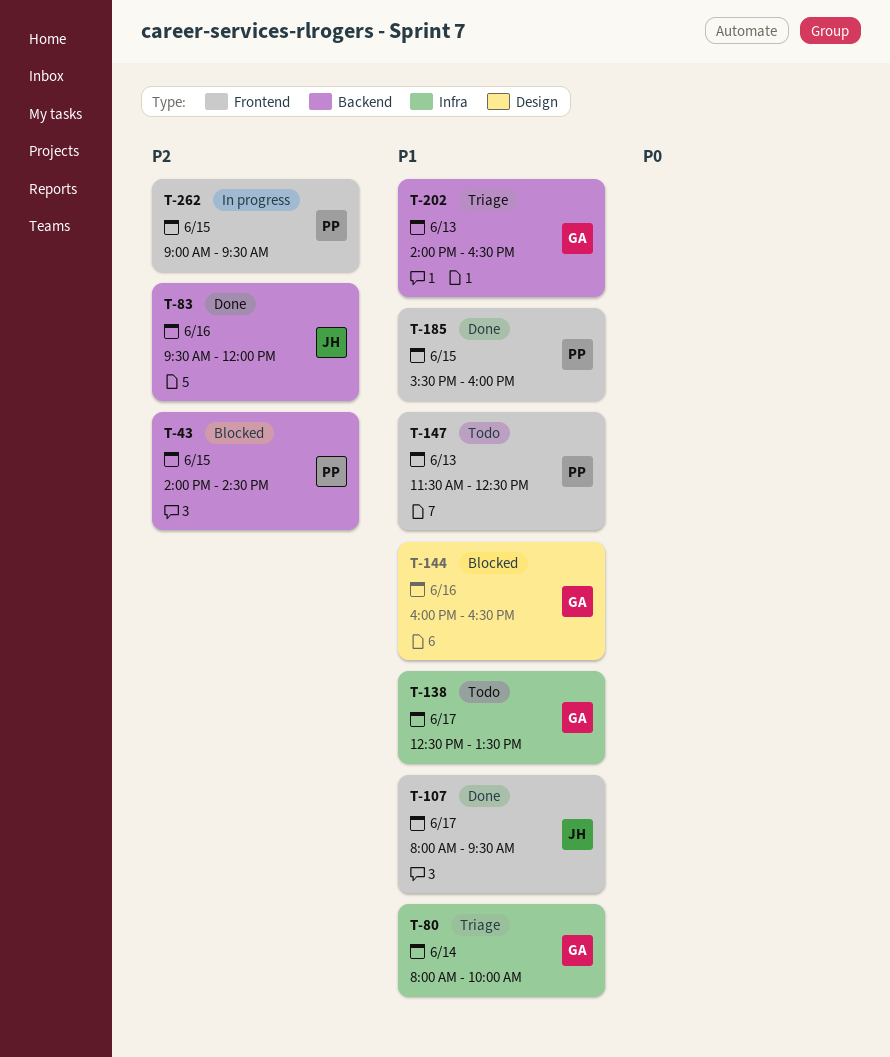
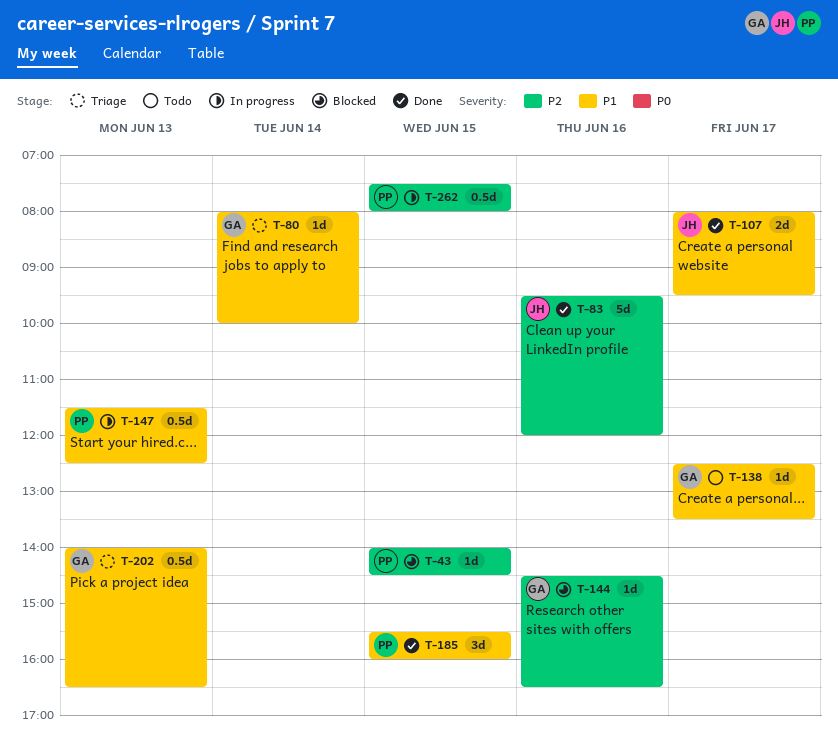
T-144, priority: P1 -> P2
T-144, begins: 16:00 -> 14:30
T-147, status: Todo -> In progress
T-262, begins: 09:00 -> 07:30
T-262, ends: 09:30 -> 08:00

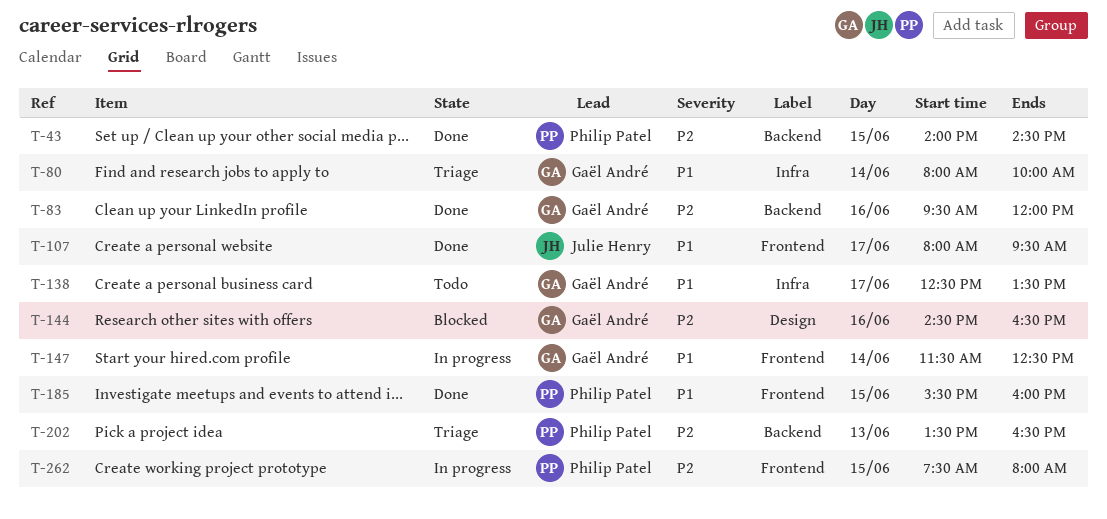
T-43, status: Blocked -> Done
T-83, owner: Julie Henry -> Gaël André
T-147, owner: Philip Patel -> Gaël André
T-147, day: Jun 13 -> Jun 14
T-202, owner: Gaël André -> Philip Patel
T-202, priority: P1 -> P2
T-202, begins: 14:00 -> 13:30

